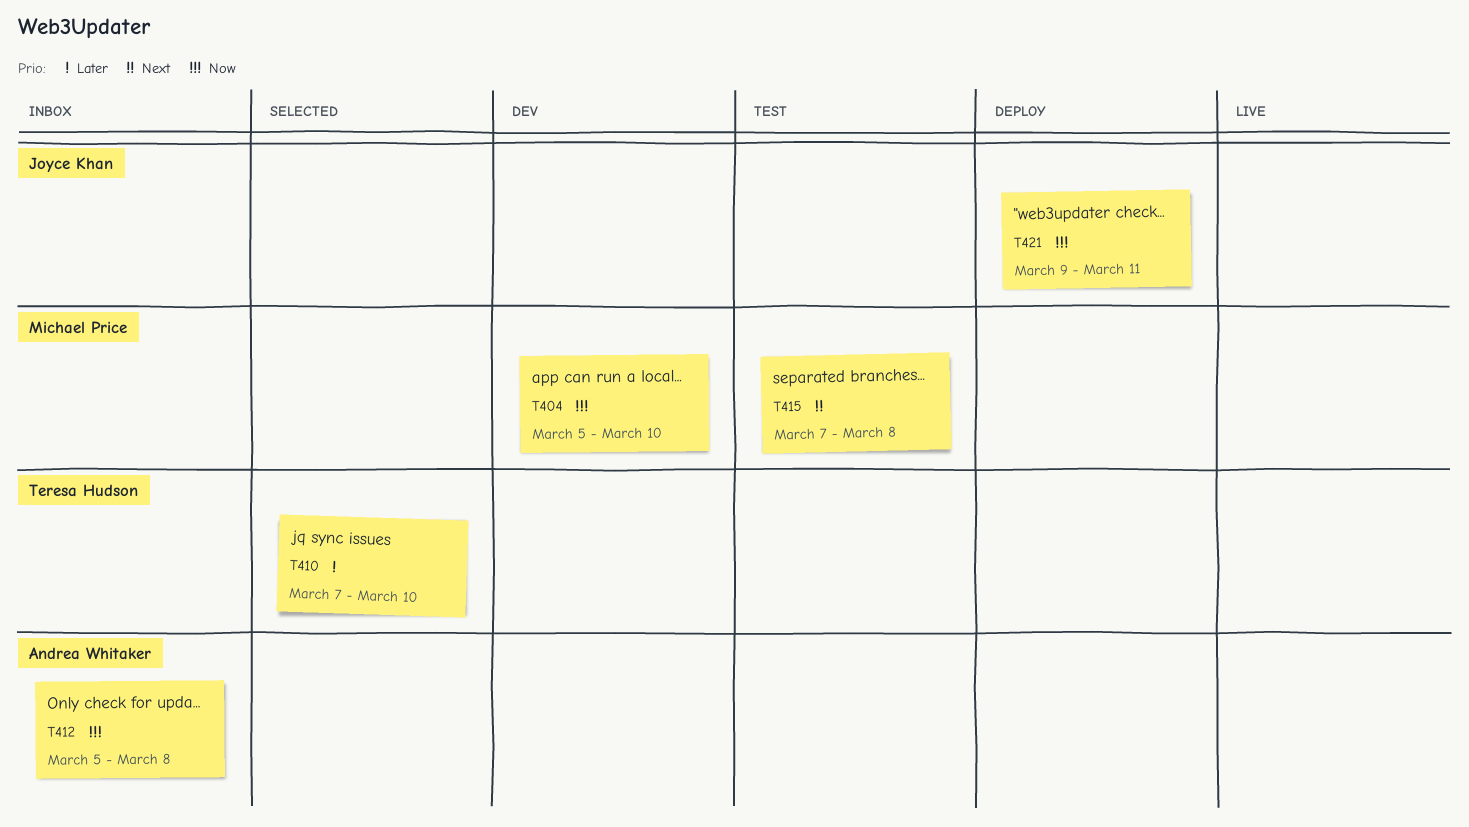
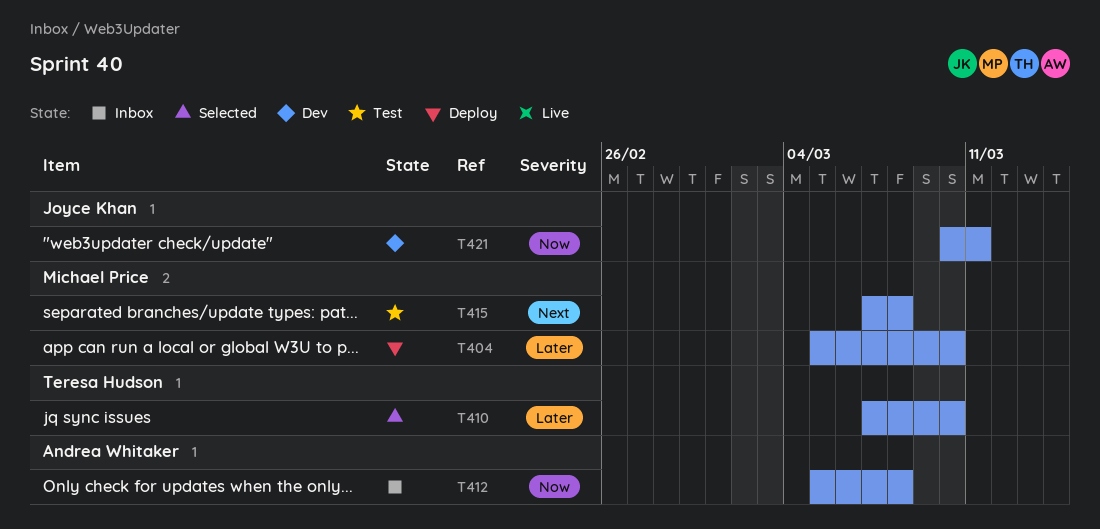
T404, status: Dev -> Deploy
T404, priority: Now -> Later
T421, status: Deploy -> Dev
T421, start: Mar 9 -> Mar 10

